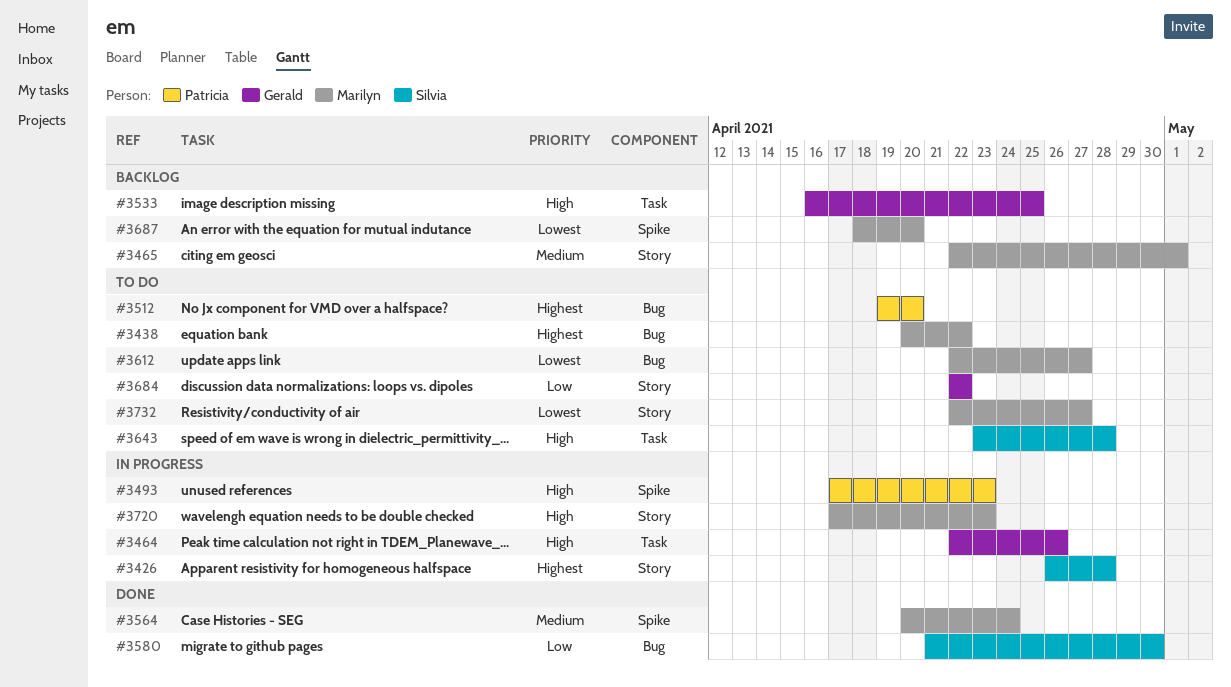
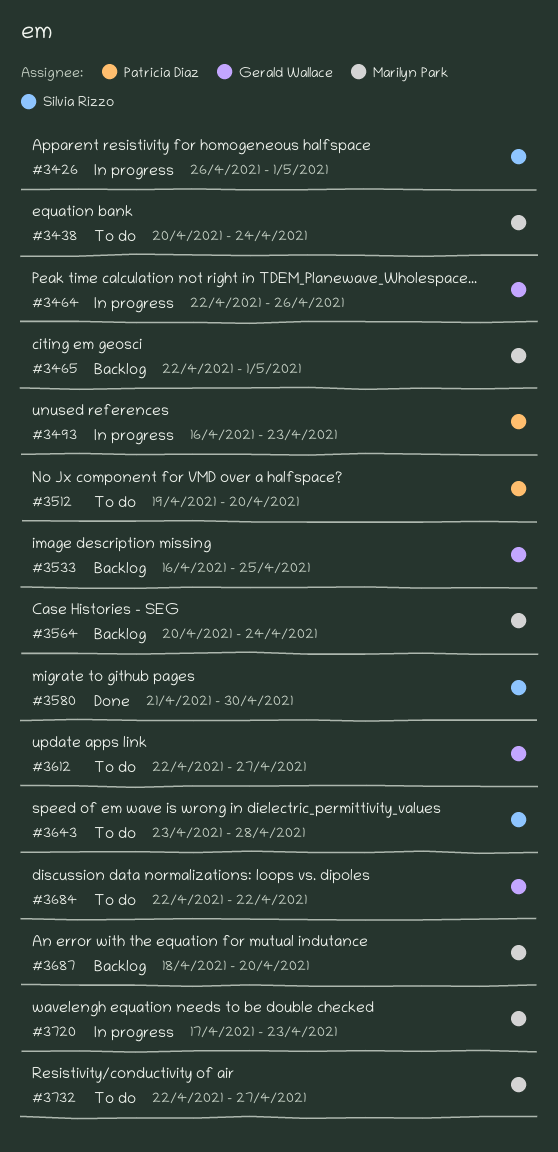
#3426, due: Apr 28 -> May 1
#3438, due: Apr 22 -> Apr 24
#3493, start: Apr 17 -> Apr 16
#3564, status: Done -> Backlog
#3612, owner: Marilyn Park -> Gerald Wallace

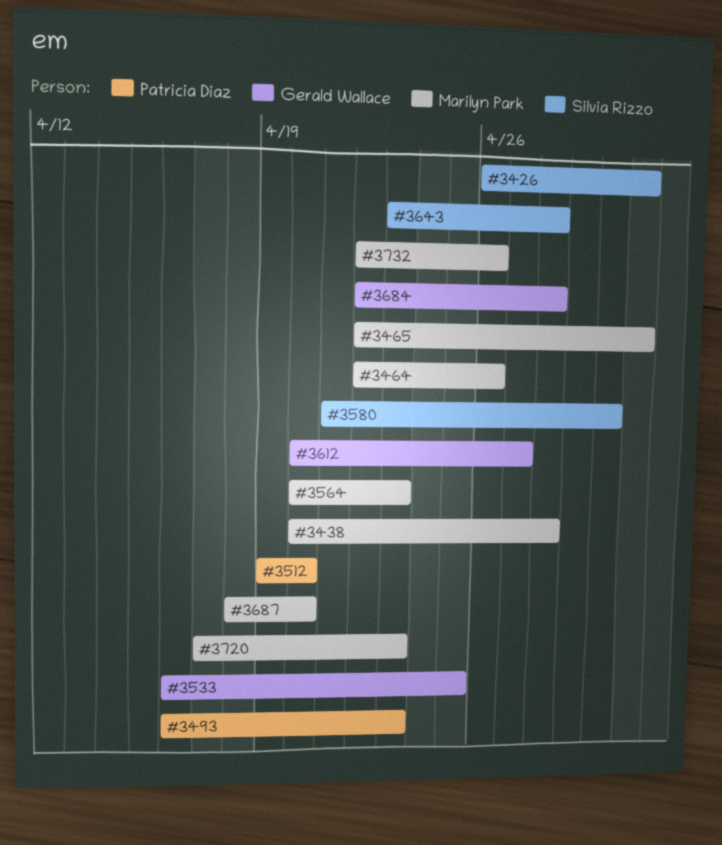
#3438, due: Apr 24 -> Apr 28
#3464, owner: Gerald Wallace -> Marilyn Park
#3564, due: Apr 24 -> Apr 23
#3612, start: Apr 22 -> Apr 20
#3684, due: Apr 22 -> Apr 28
#3732, due: Apr 27 -> Apr 26

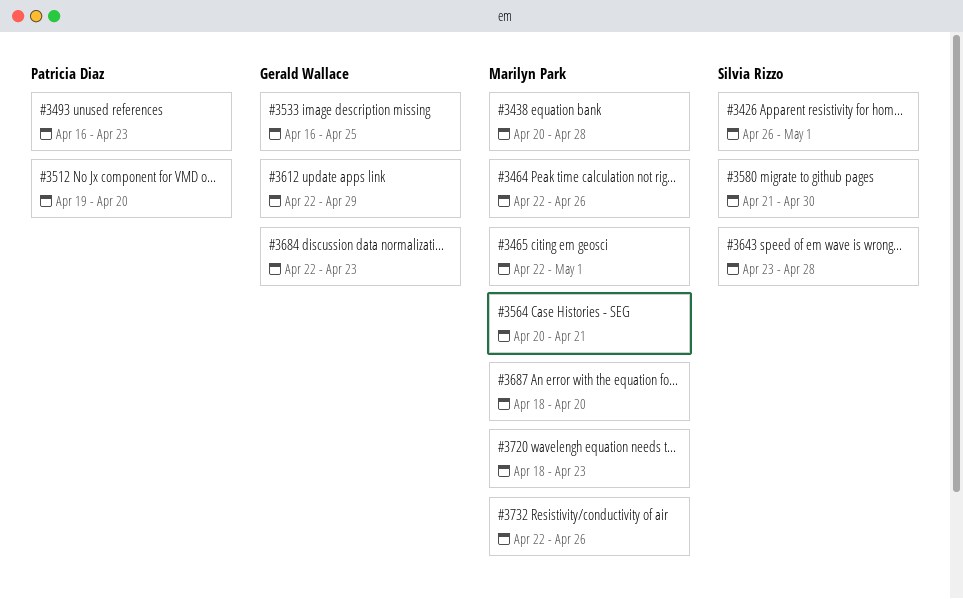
#3564, due: Apr 23 -> Apr 21
#3612, start: Apr 20 -> Apr 22
#3612, due: Apr 27 -> Apr 29
#3684, due: Apr 28 -> Apr 23
#3720, start: Apr 17 -> Apr 18

